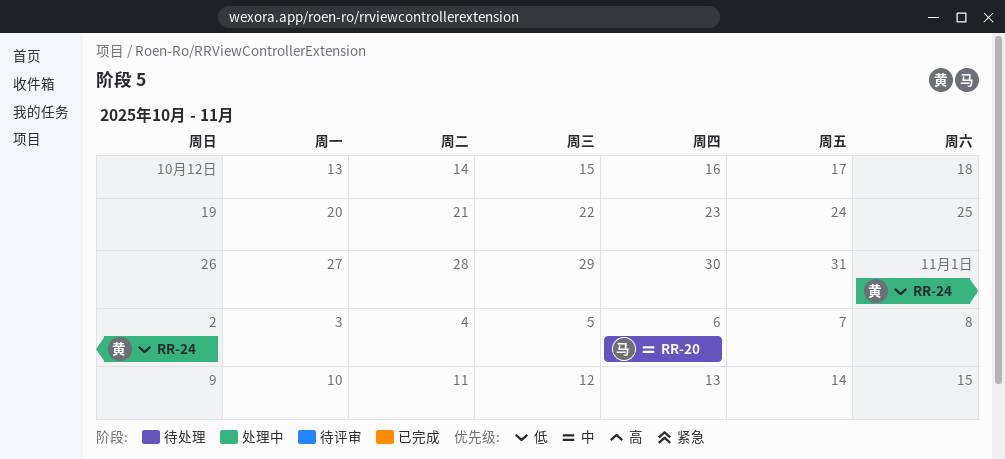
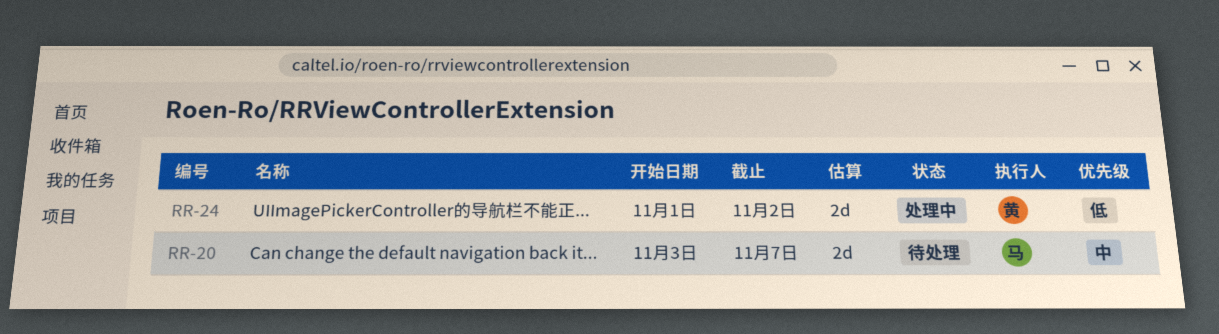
RR-20, start: Nov 6 -> Nov 3
RR-20, due: Nov 6 -> Nov 7

